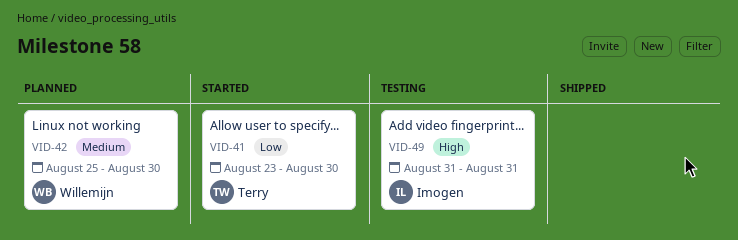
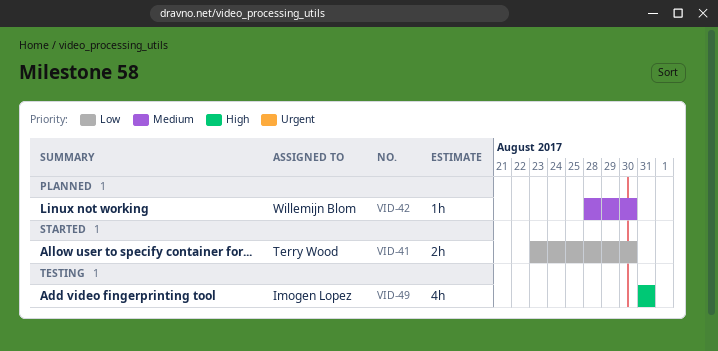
VID-42, start: Aug 25 -> Aug 28

